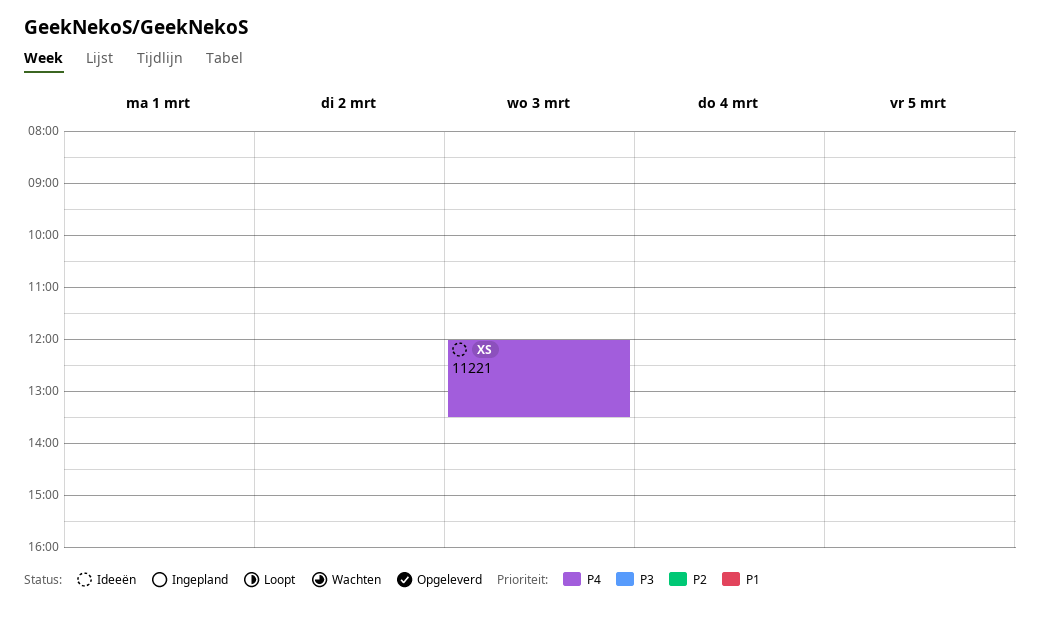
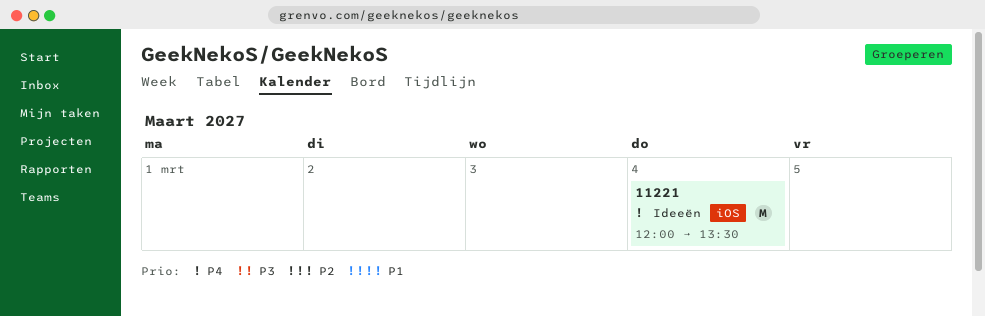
11221, estimate: XS -> M
11221, day: Mar 3 -> Mar 4

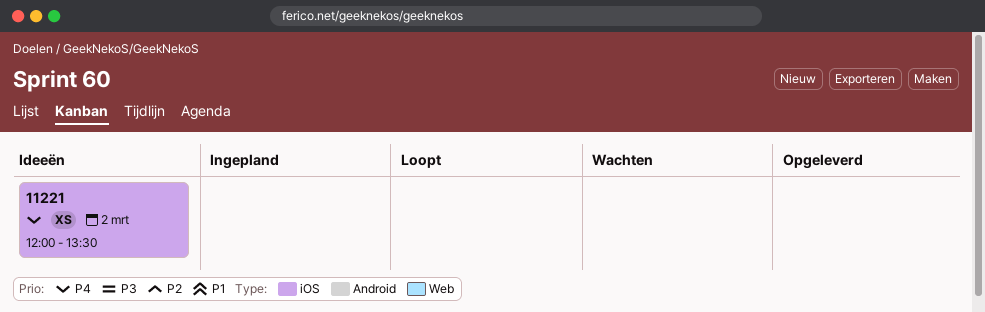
11221, estimate: M -> XS
11221, day: Mar 4 -> Mar 2

